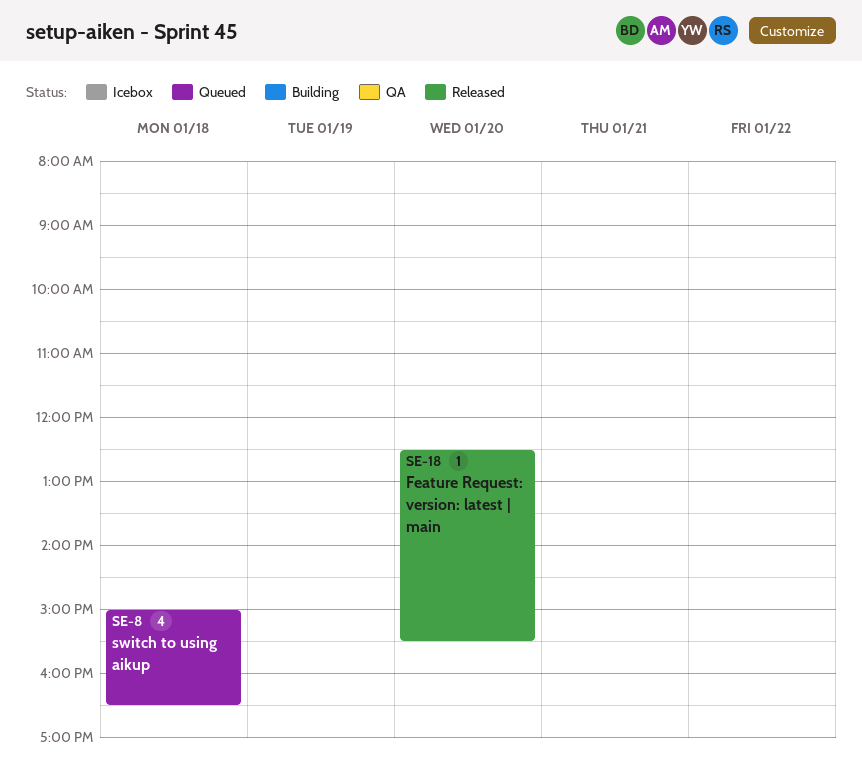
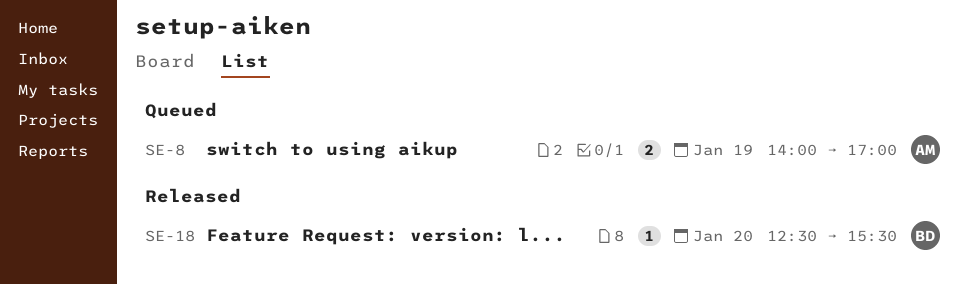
SE-8, estimate: 4 -> 2
SE-8, day: Jan 18 -> Jan 19
SE-8, begins: 15:00 -> 14:00
SE-8, ends: 16:30 -> 17:00

